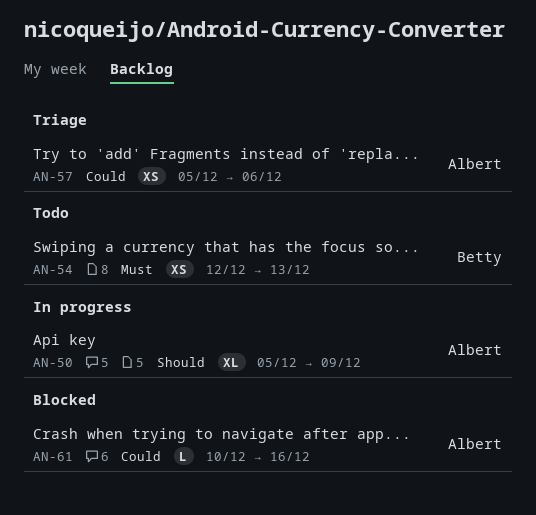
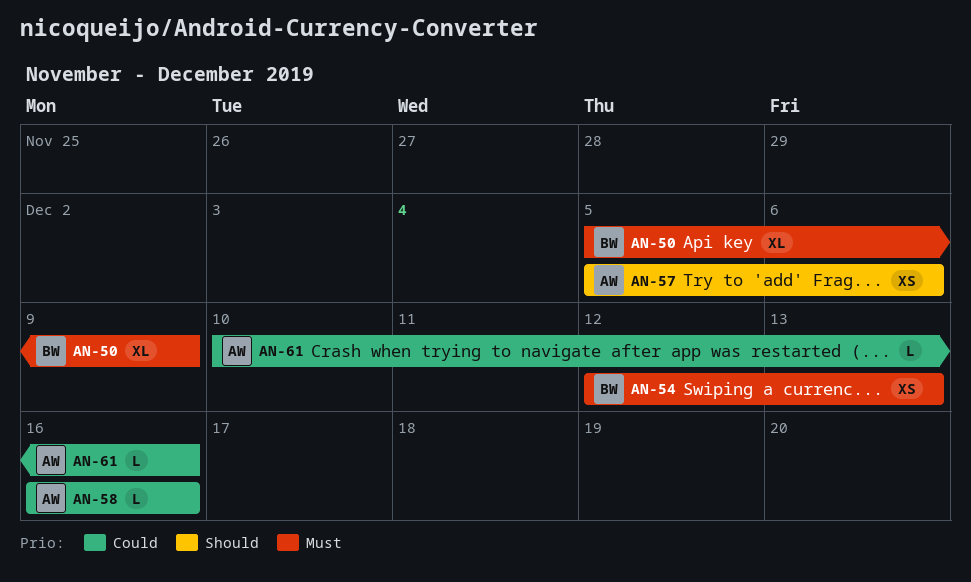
AN-50, owner: Albert -> Betty
AN-50, priority: Should -> Must
AN-57, priority: Could -> Should
AN-58: none -> present

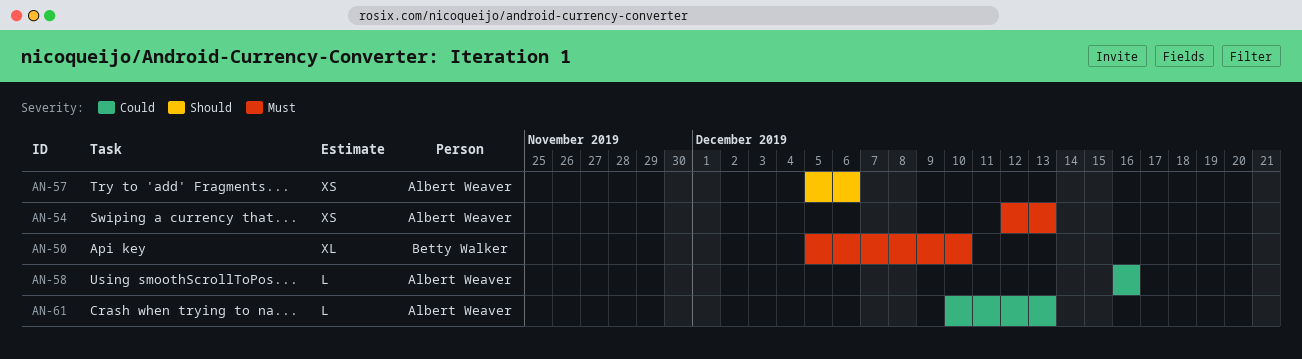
AN-50, due: Dec 9 -> Dec 10
AN-54, owner: Betty Walker -> Albert Weaver
AN-61, due: Dec 16 -> Dec 13

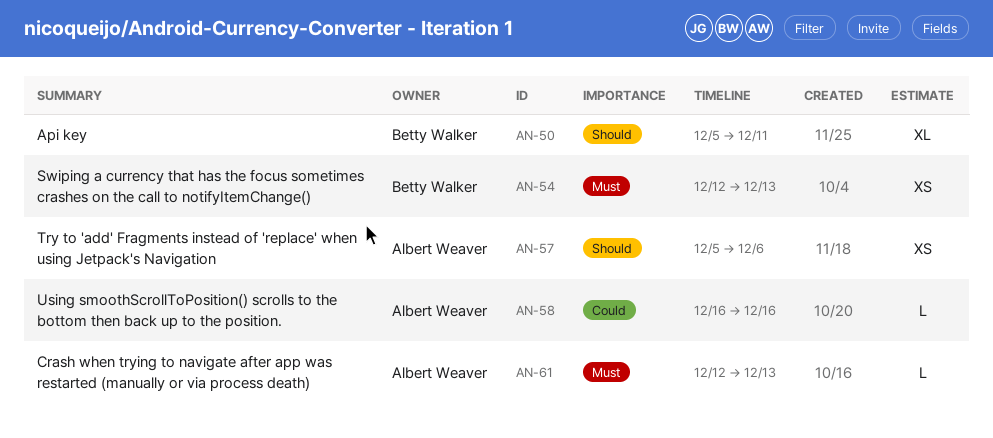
AN-50, priority: Must -> Should
AN-50, due: Dec 10 -> Dec 11
AN-54, owner: Albert Weaver -> Betty Walker
AN-61, priority: Could -> Must
AN-61, start: Dec 10 -> Dec 12

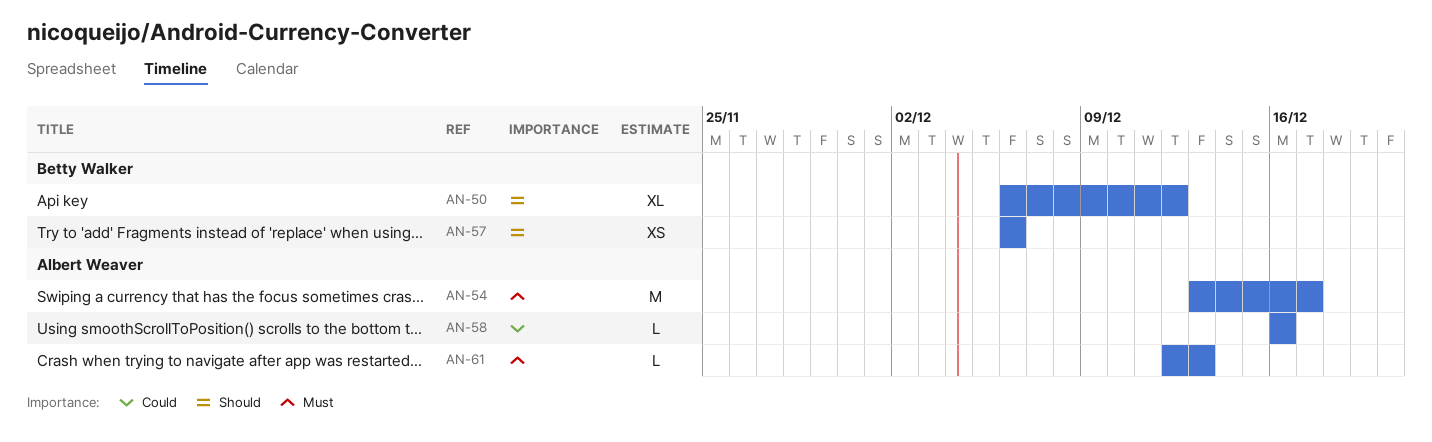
AN-50, start: Dec 5 -> Dec 6
AN-50, due: Dec 11 -> Dec 12
AN-54, owner: Betty Walker -> Albert Weaver
AN-54, estimate: XS -> M
AN-54, start: Dec 12 -> Dec 13
AN-54, due: Dec 13 -> Dec 17
AN-57, owner: Albert Weaver -> Betty Walker
AN-57, start: Dec 5 -> Dec 6

